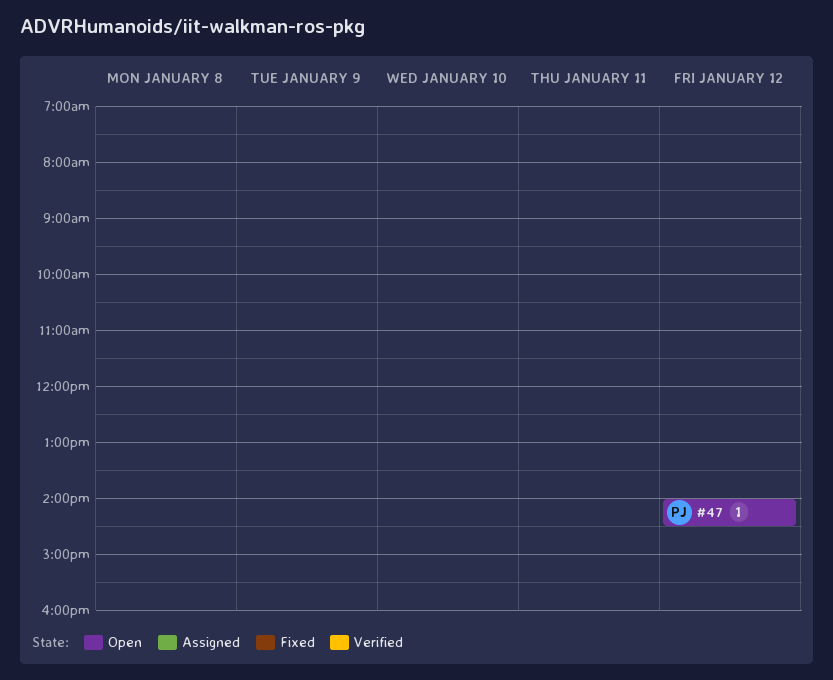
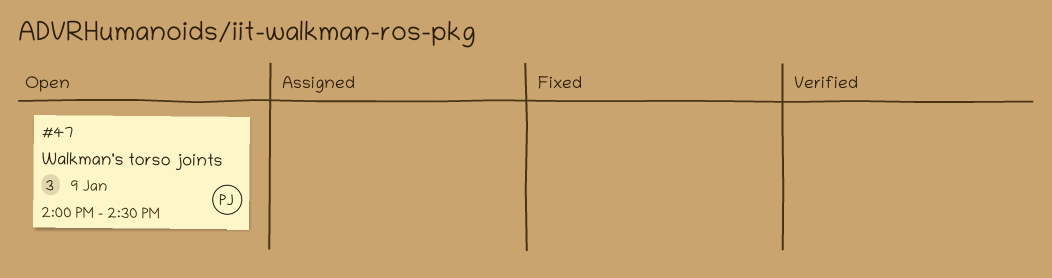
#47, estimate: 1 -> 3
#47, day: Jan 12 -> Jan 9

